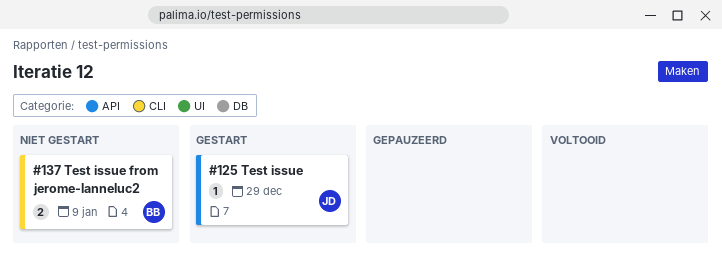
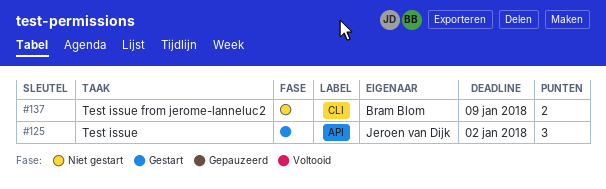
#125, estimate: 1 -> 3
#125, due: Dec 29 -> Jan 2

